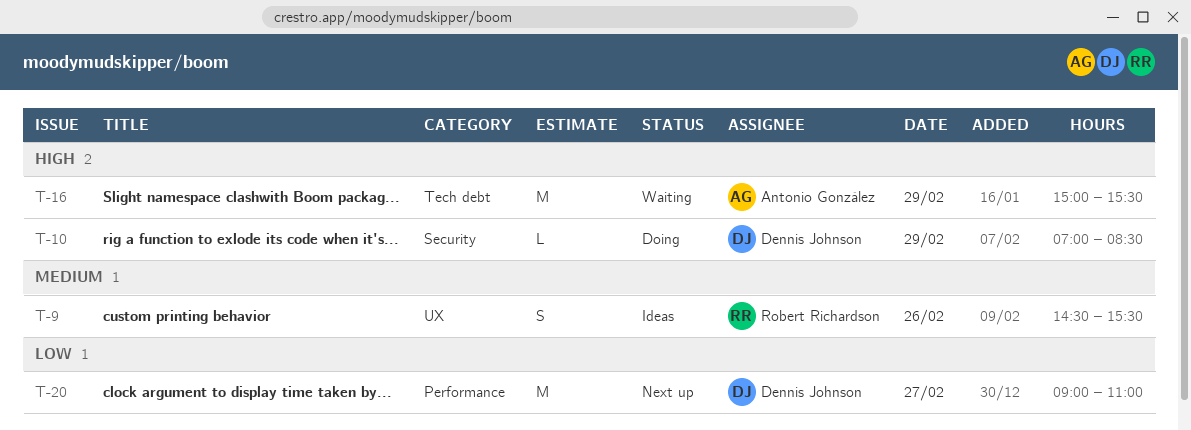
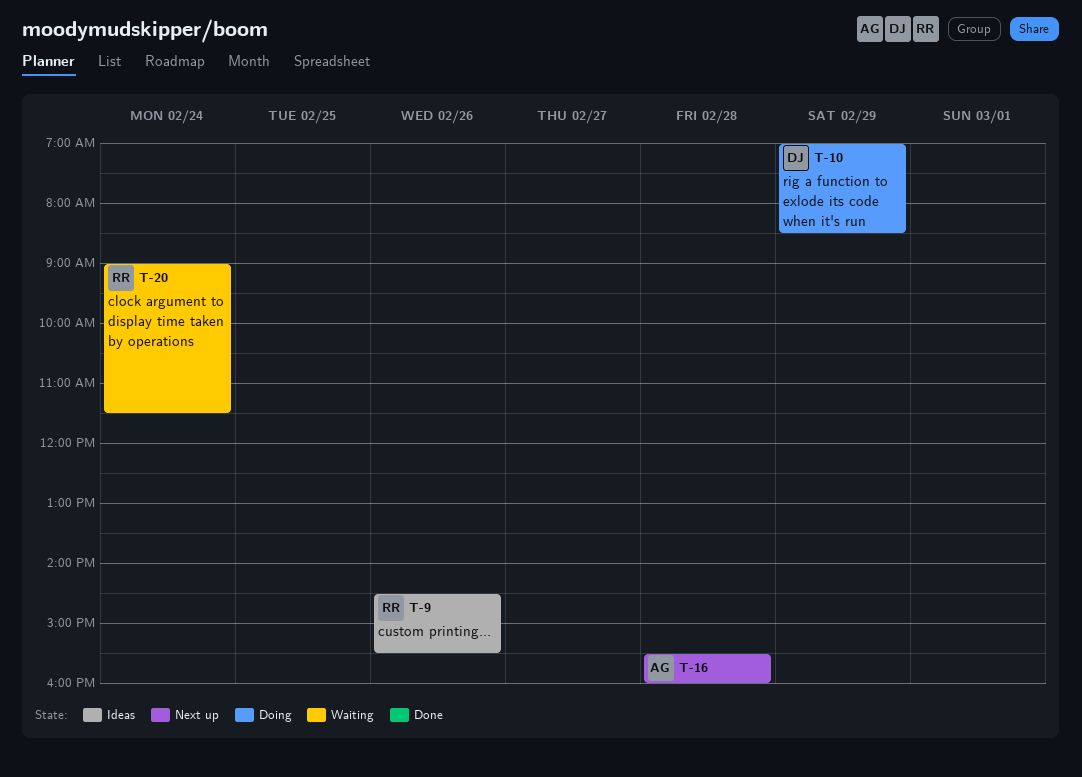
T-16, status: Waiting -> Next up
T-16, day: Feb 29 -> Feb 28
T-16, begins: 15:00 -> 15:30
T-16, ends: 15:30 -> 16:00
T-20, status: Next up -> Waiting
T-20, owner: Dennis Johnson -> Robert Richardson
T-20, day: Feb 27 -> Feb 24
T-20, ends: 11:00 -> 11:30

